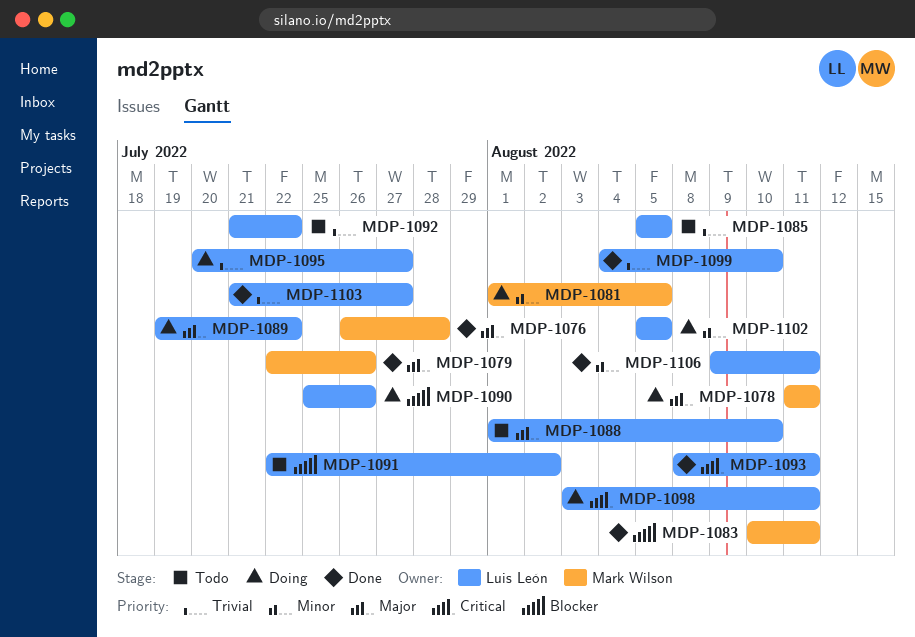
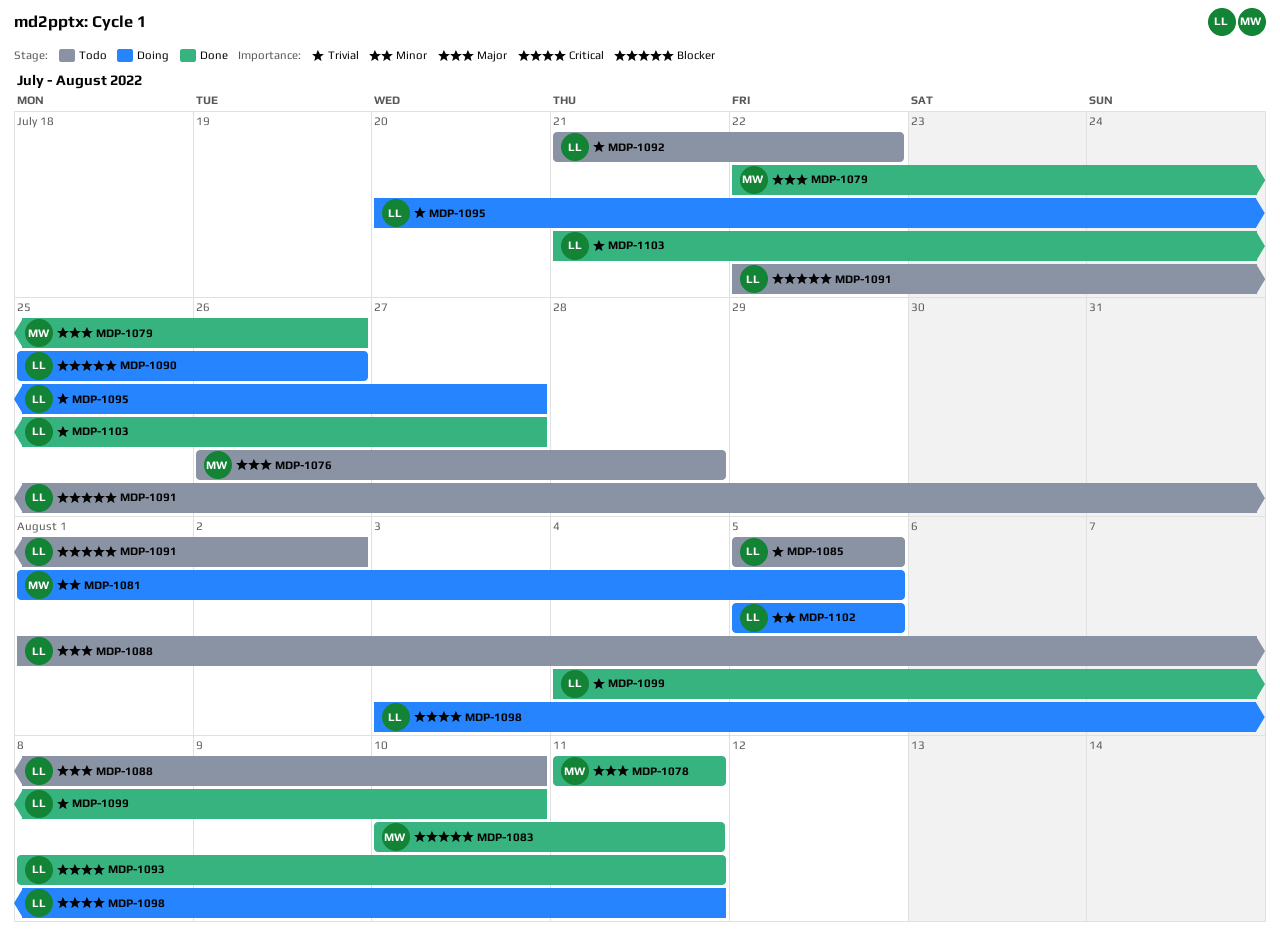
MDP-1076, status: Done -> Todo
MDP-1078, status: Doing -> Done
MDP-1089: present -> none
MDP-1106: present -> none

